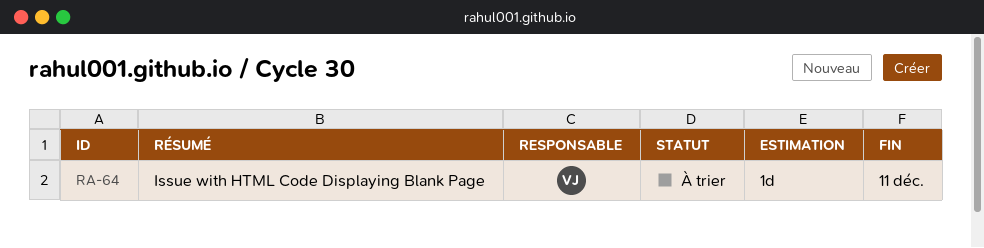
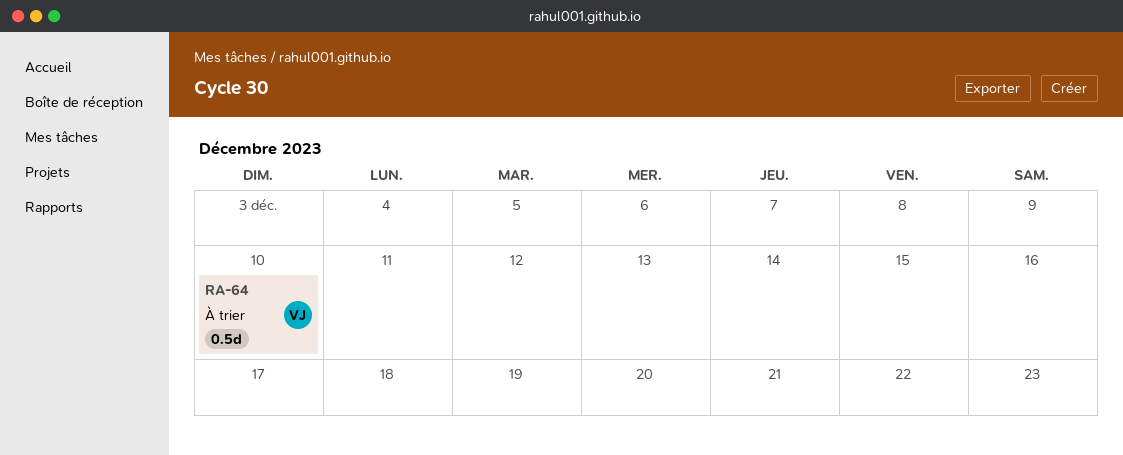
RA-64, estimate: 1d -> 0.5d
RA-64, due: Dec 11 -> Dec 10

